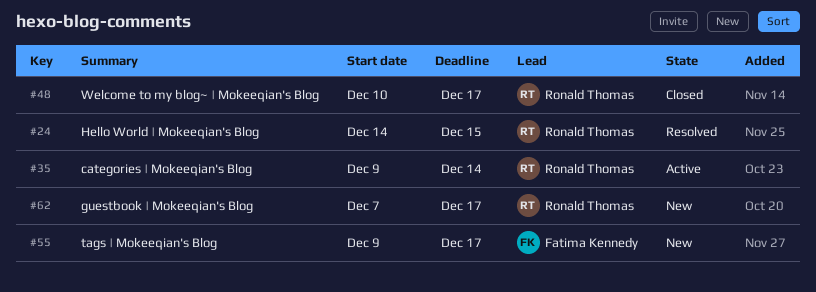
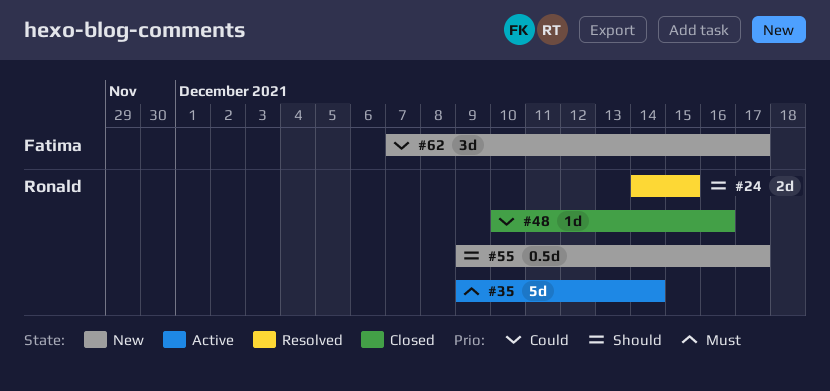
#48, due: Dec 17 -> Dec 16
#55, owner: Fatima Kennedy -> Ronald Thomas
#62, owner: Ronald Thomas -> Fatima Kennedy

